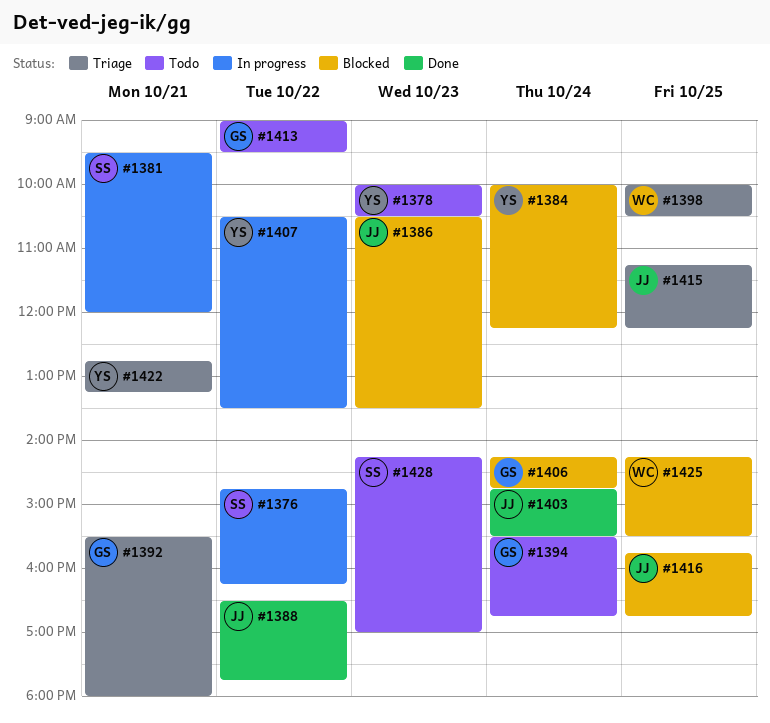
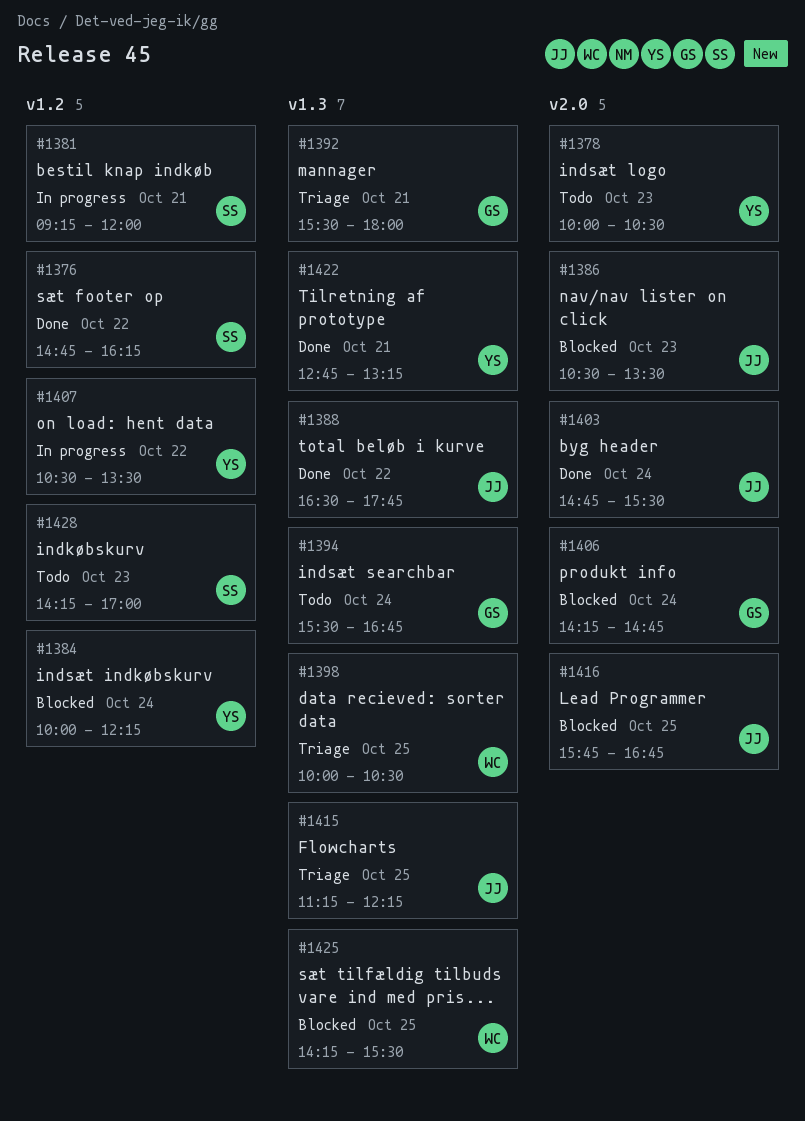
#1376, status: In progress -> Done
#1381, begins: 09:30 -> 09:15
#1413: present -> none
#1422, status: Triage -> Done

